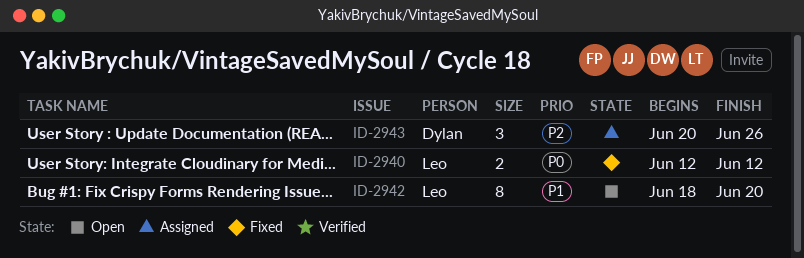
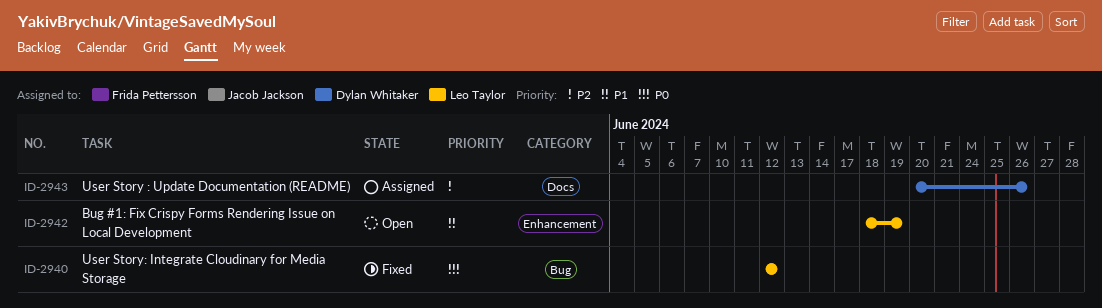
ID-2942, due: Jun 20 -> Jun 19

